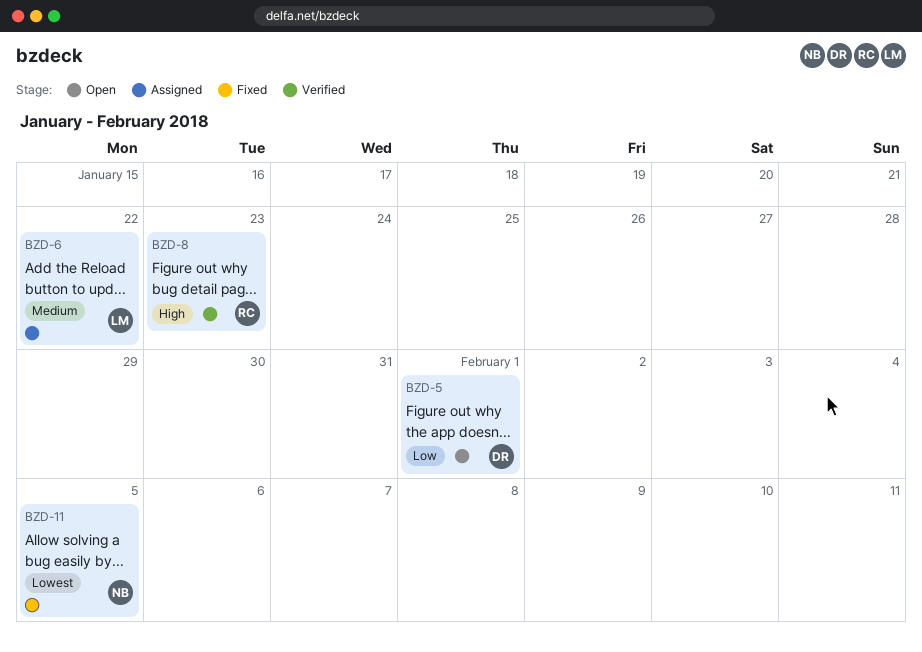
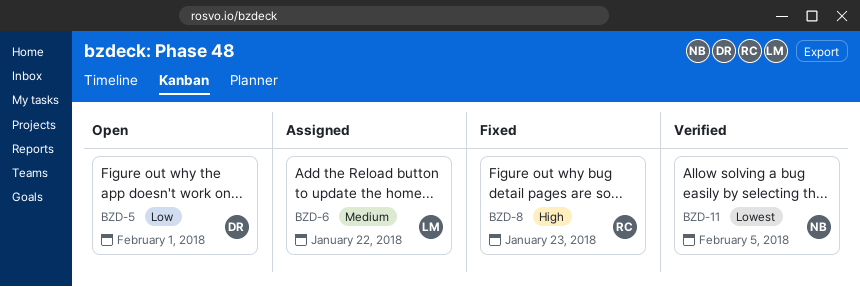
BZD-8, status: Verified -> Fixed
BZD-11, status: Fixed -> Verified

